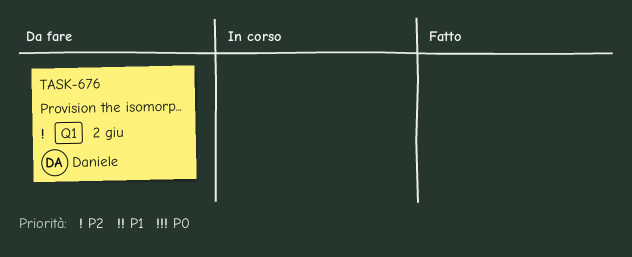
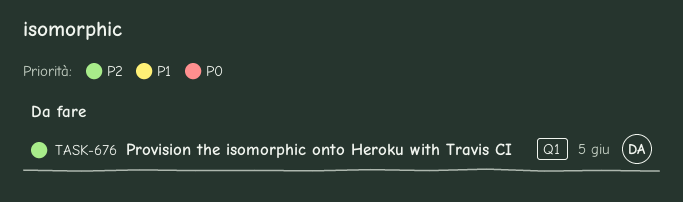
TASK-676, due: Jun 2 -> Jun 5

